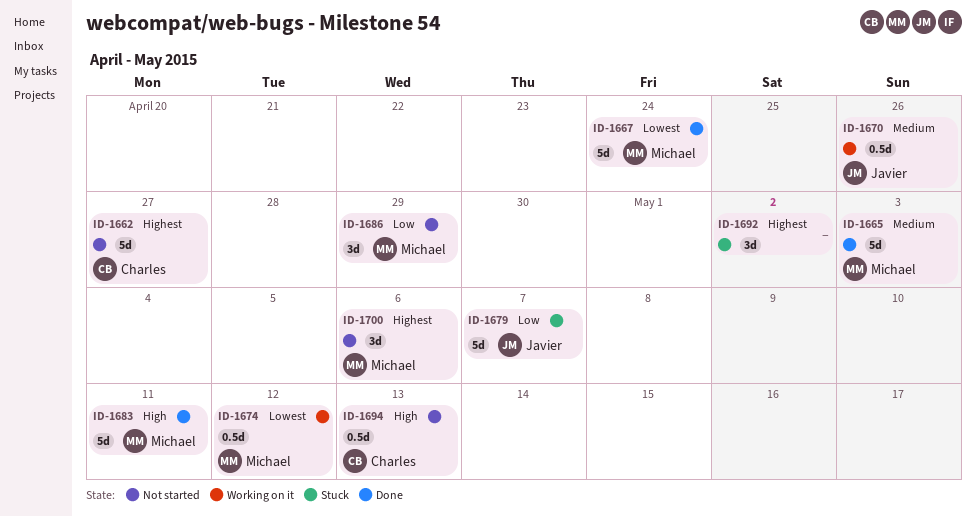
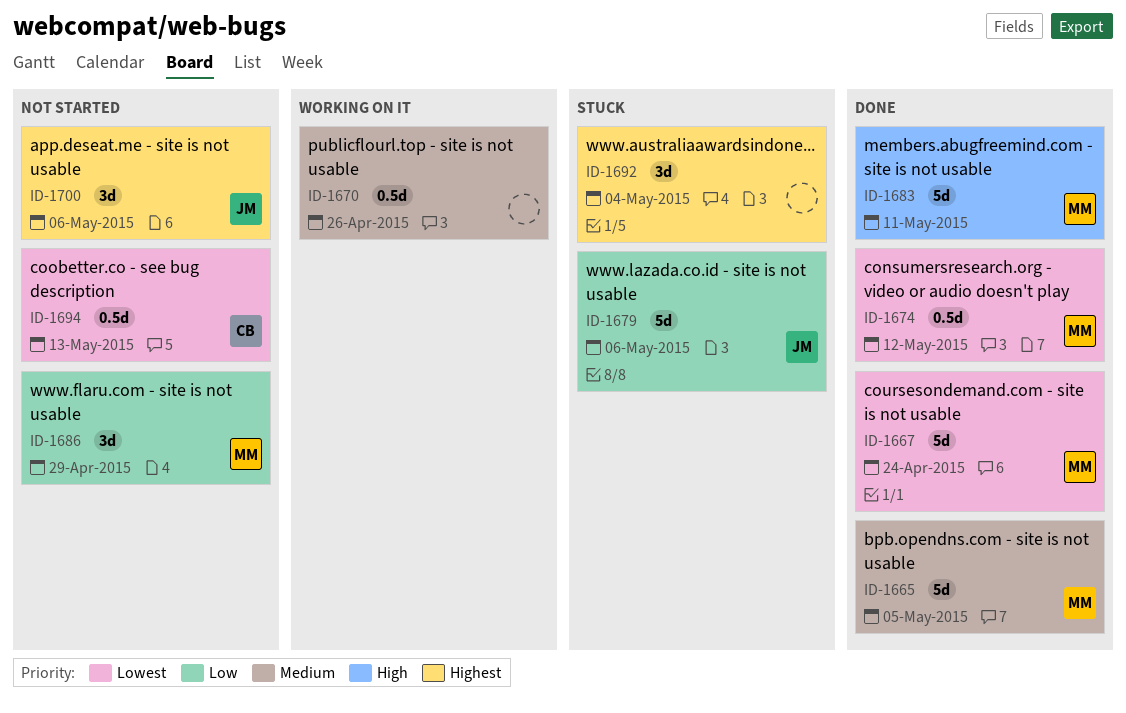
ID-1662: present -> none
ID-1665, due: May 3 -> May 5
ID-1670, owner: Javier -> none
ID-1674, status: Working on it -> Done
ID-1679, due: May 7 -> May 6
ID-1692, due: May 2 -> May 4
ID-1694, priority: High -> Lowest
ID-1700, owner: Michael -> Javier

